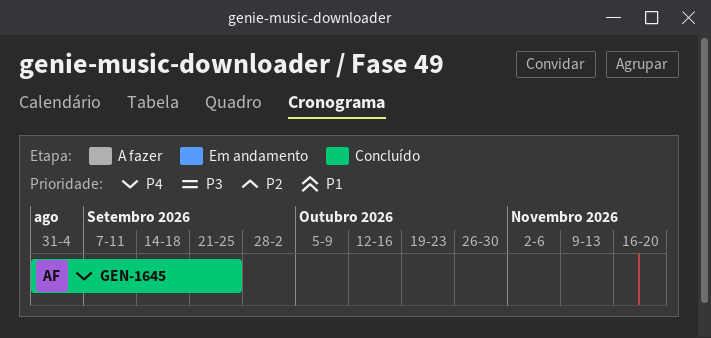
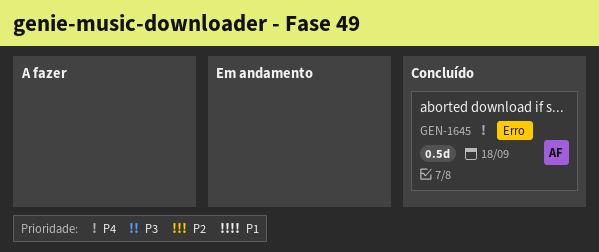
GEN-1645, due: Sep 25 -> Sep 18

